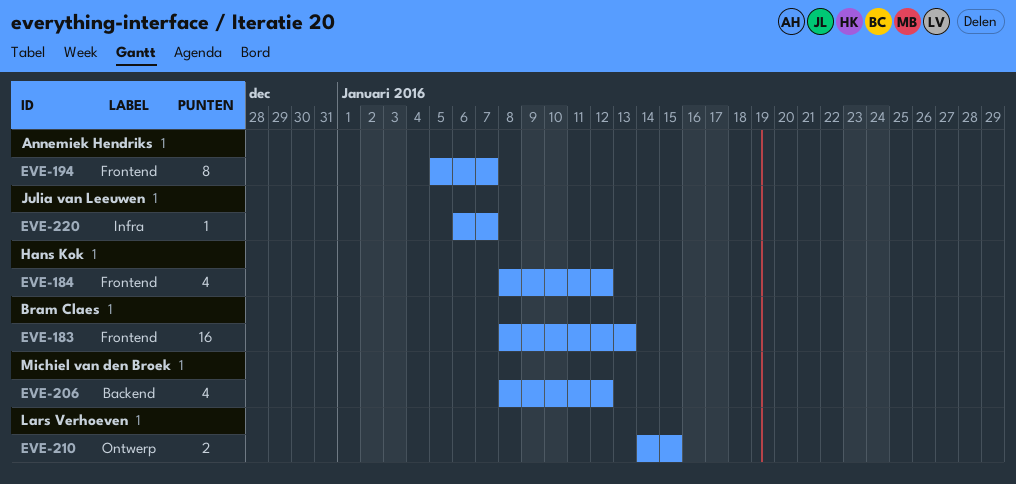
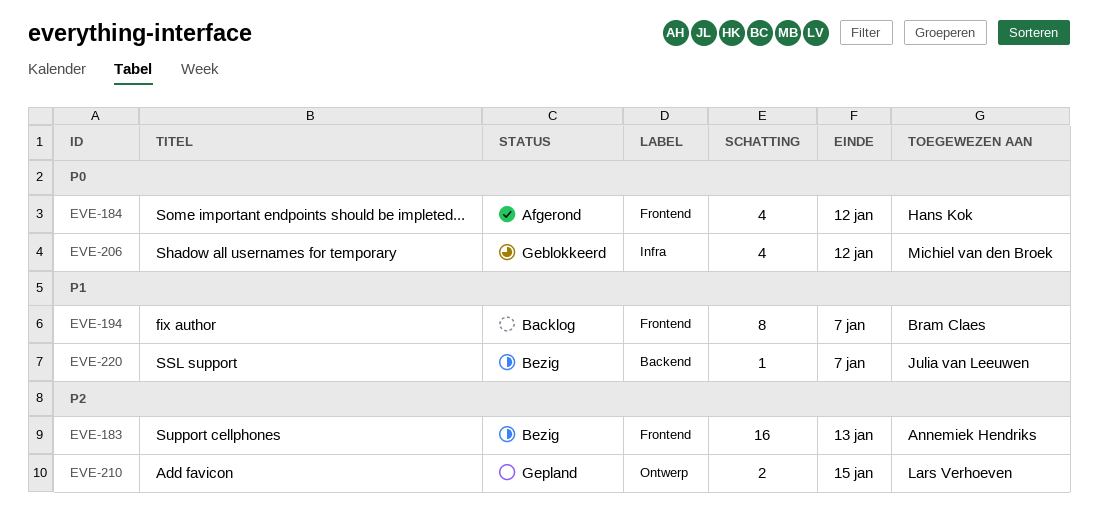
EVE-183, owner: Bram Claes -> Annemiek Hendriks
EVE-194, owner: Annemiek Hendriks -> Bram Claes
EVE-206, label: Backend -> Infra
EVE-220, label: Infra -> Backend

